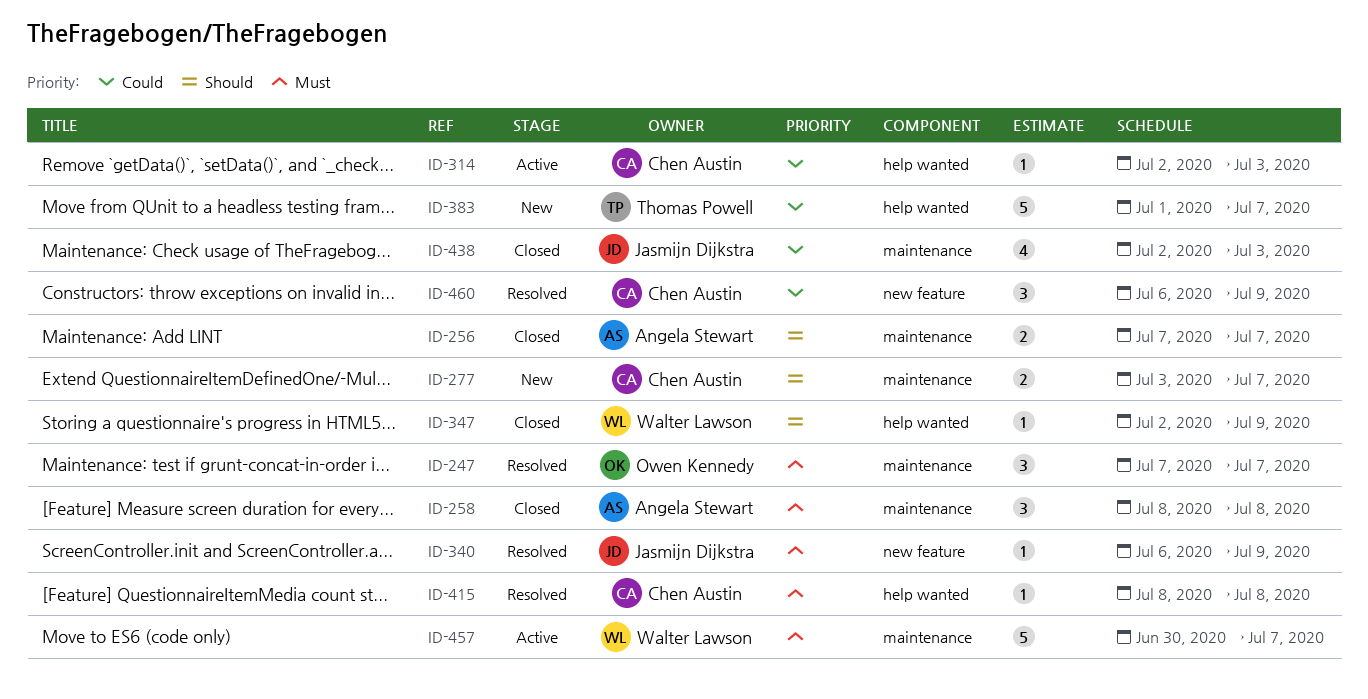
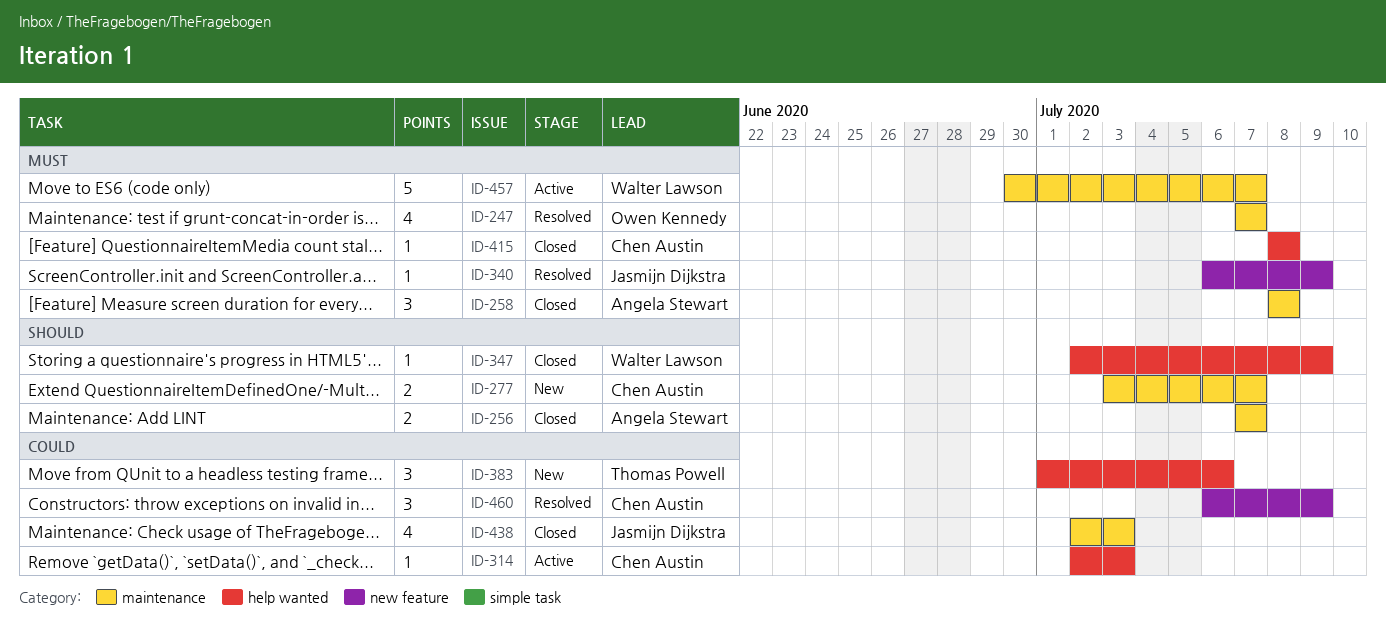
ID-247, estimate: 3 -> 4
ID-383, estimate: 5 -> 3
ID-383, due: Jul 7 -> Jul 6
ID-415, status: Resolved -> Closed

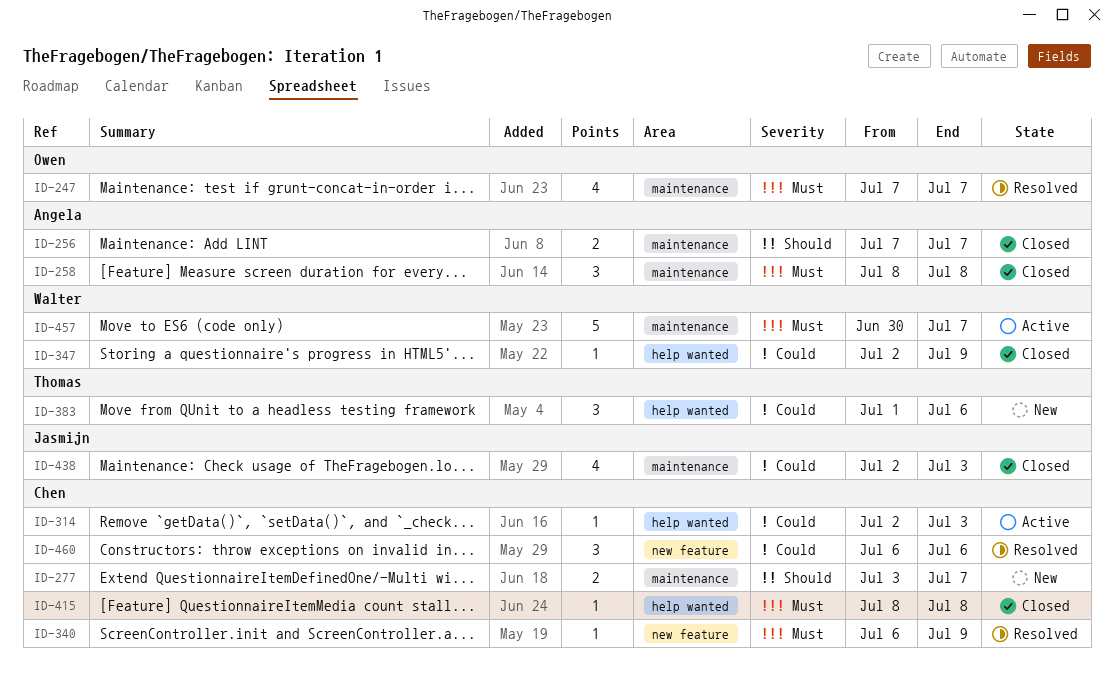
ID-340, owner: Jasmijn Dijkstra -> Chen Austin
ID-347, priority: Should -> Could
ID-460, due: Jul 9 -> Jul 6

